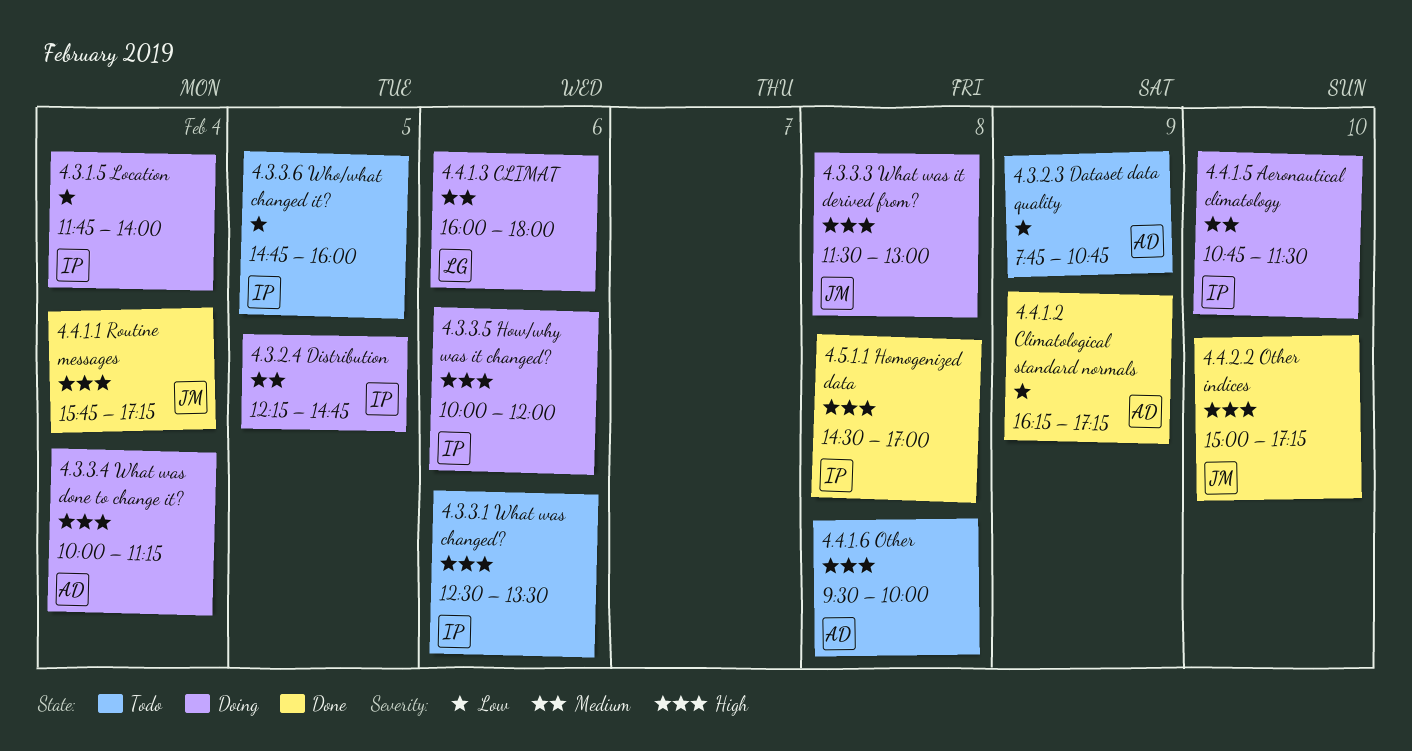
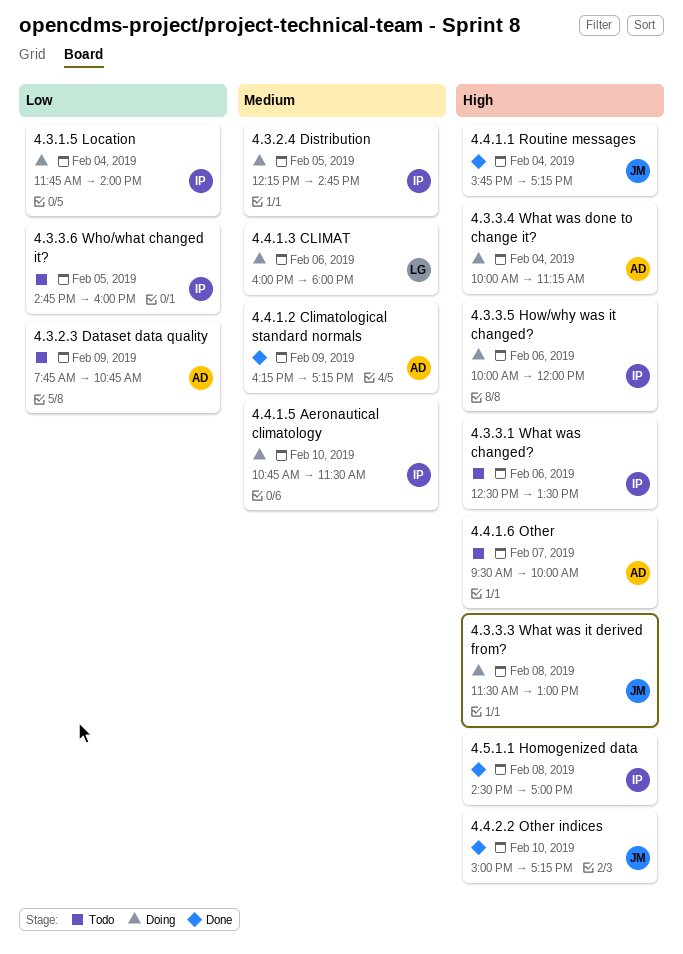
4.4.1.2 Climatological standard normals, priority: Low -> Medium
4.4.1.6 Other, day: Feb 8 -> Feb 7

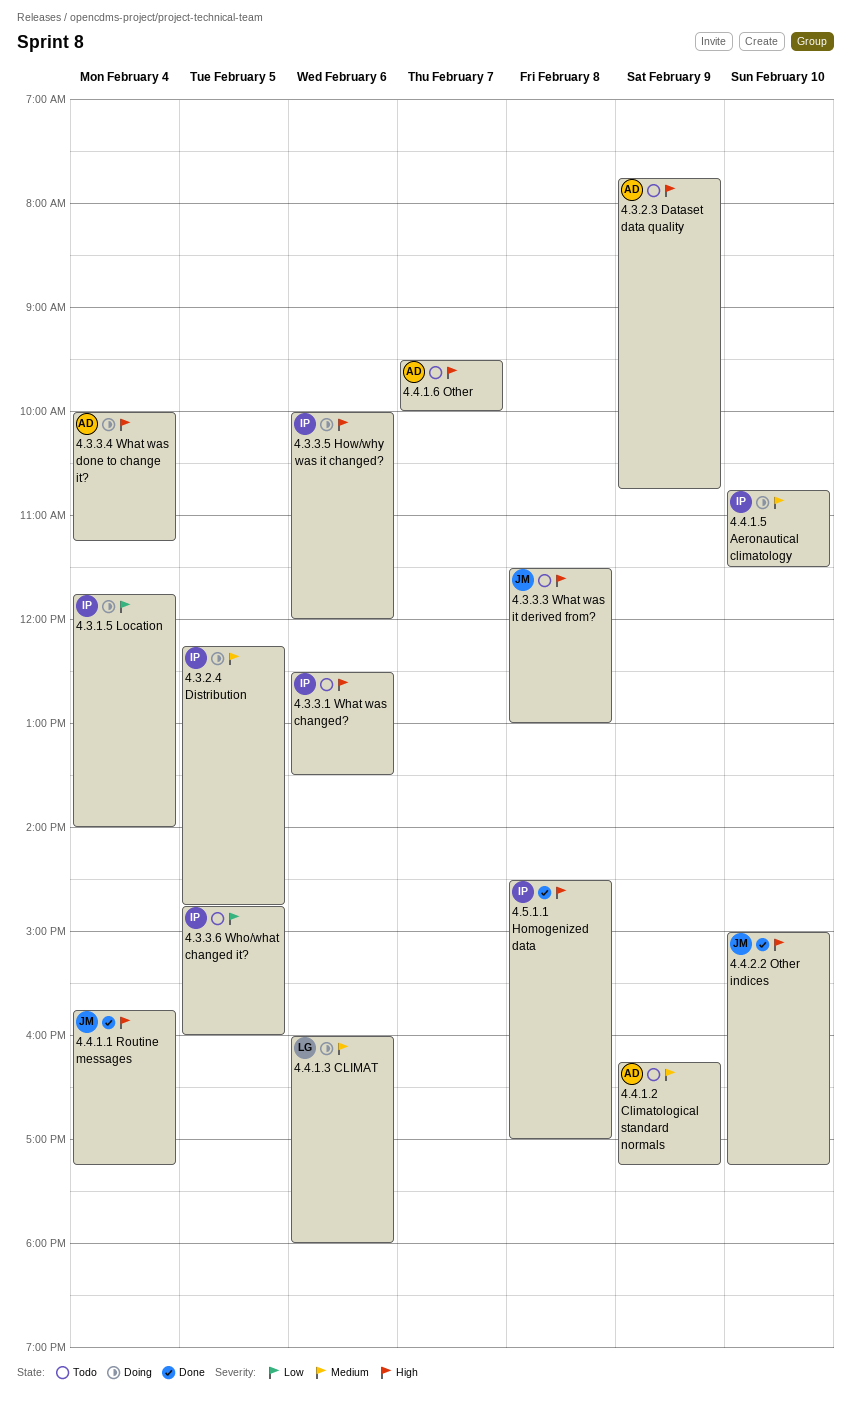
4.3.2.3 Dataset data quality, priority: Low -> High
4.3.3.3 What was it derived from?, status: Doing -> Todo
4.4.1.2 Climatological standard normals, status: Done -> Todo

